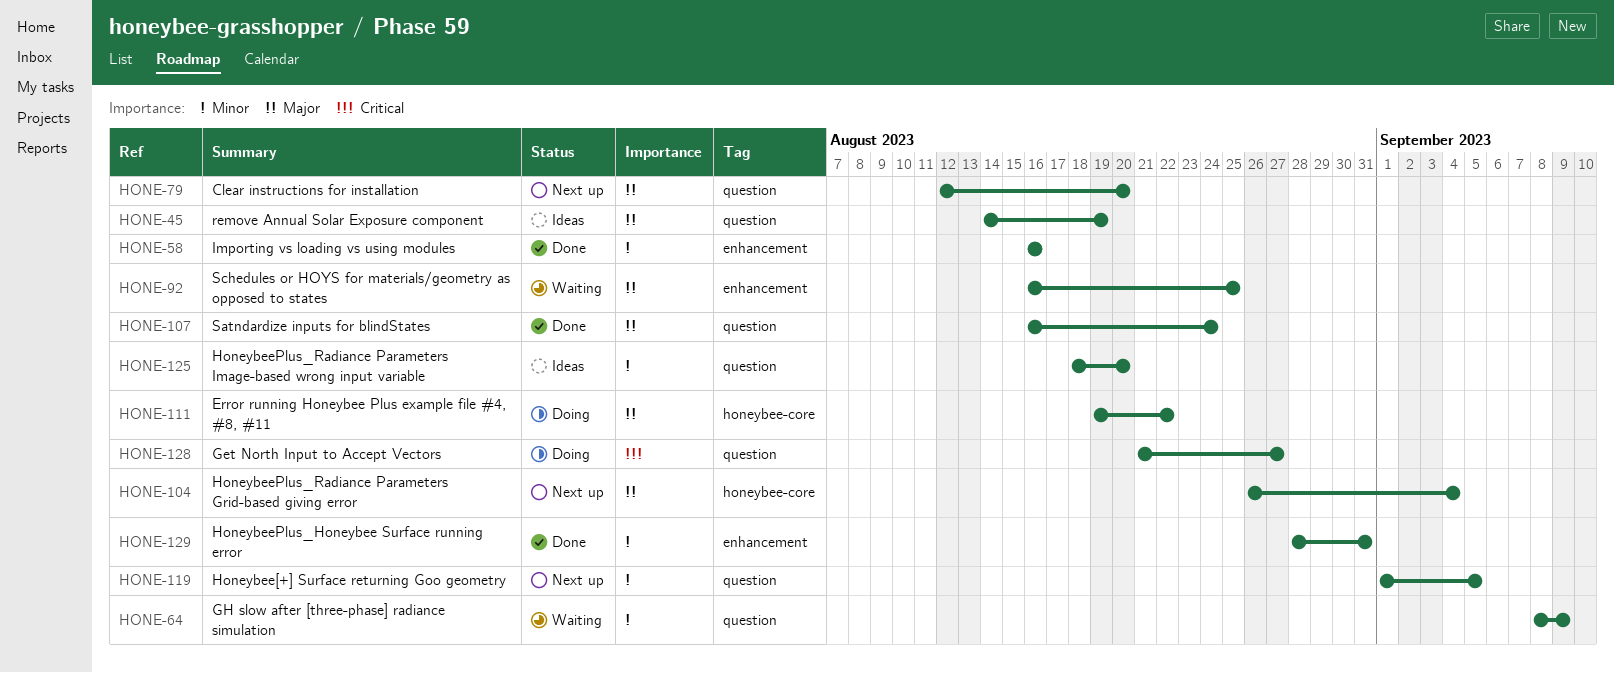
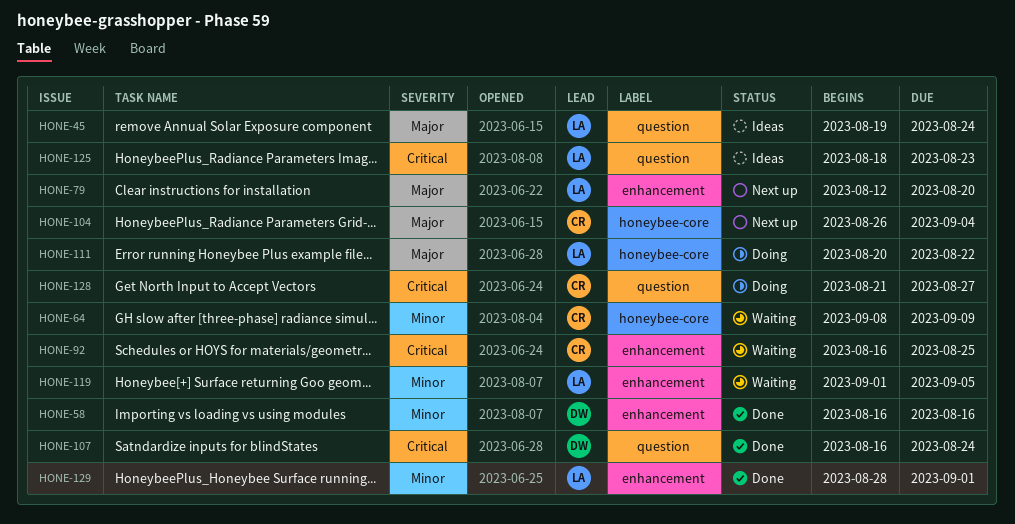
HONE-45, start: Aug 14 -> Aug 19
HONE-45, due: Aug 19 -> Aug 24
HONE-64, label: question -> honeybee-core
HONE-79, label: question -> enhancement
HONE-92, priority: Major -> Critical
HONE-107, priority: Major -> Critical
HONE-111, start: Aug 19 -> Aug 20
HONE-119, status: Next up -> Waiting
HONE-119, label: question -> enhancement
HONE-125, priority: Minor -> Critical
HONE-125, due: Aug 20 -> Aug 23
HONE-129, due: Aug 31 -> Sep 1

